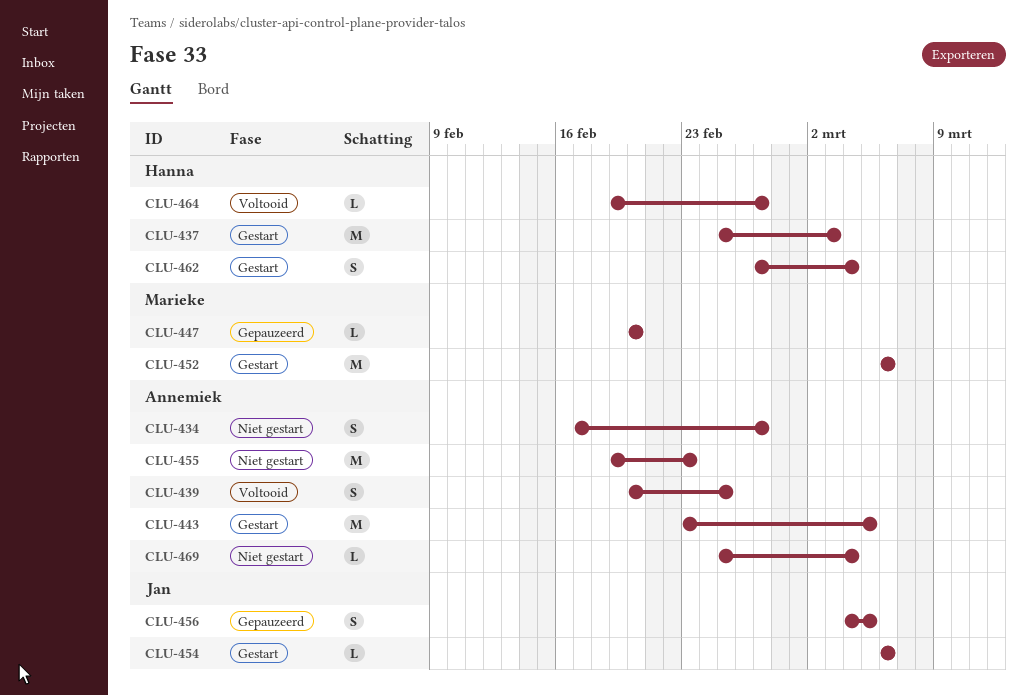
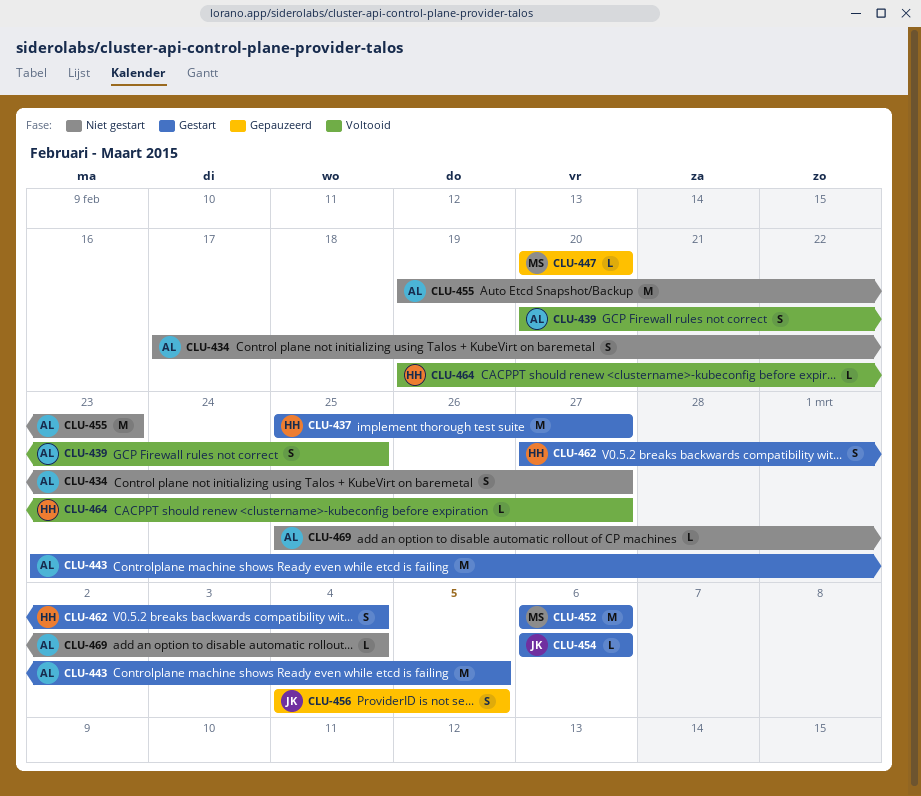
CLU-437, due: Mar 3 -> Feb 27

